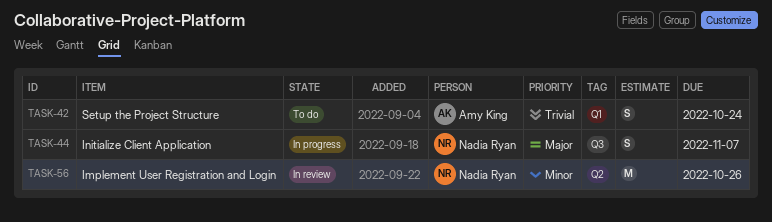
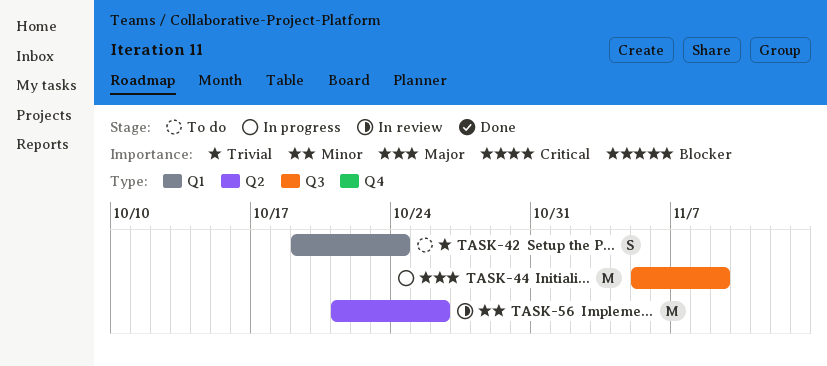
TASK-44, estimate: S -> M
TASK-44, due: Nov 7 -> Nov 9

